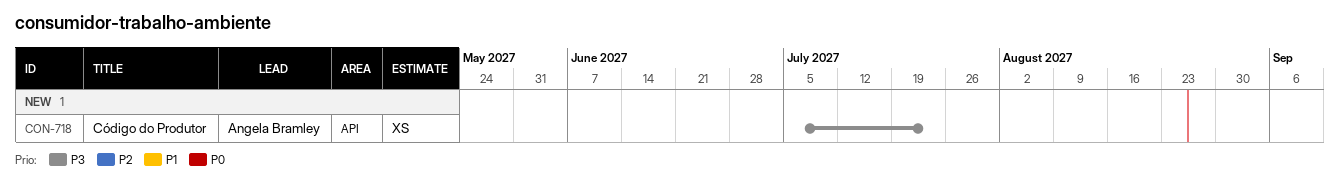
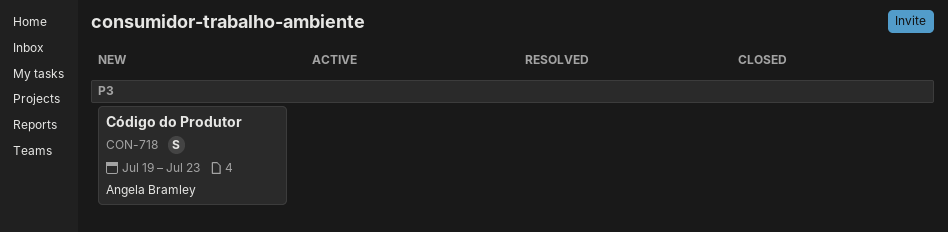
CON-718, estimate: XS -> S
CON-718, start: Jul 5 -> Jul 19

